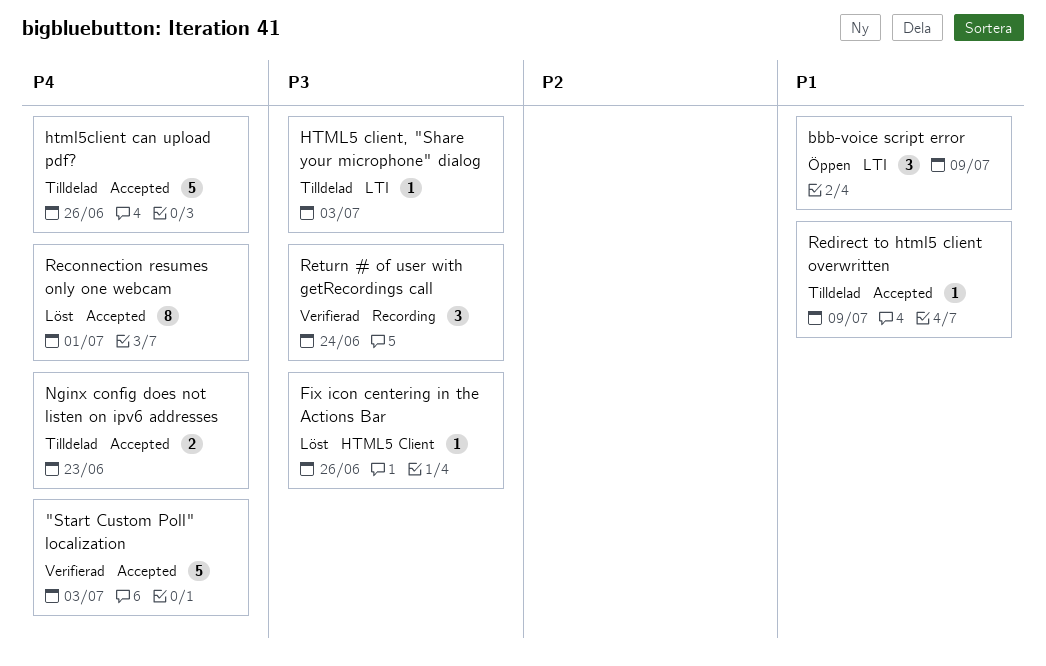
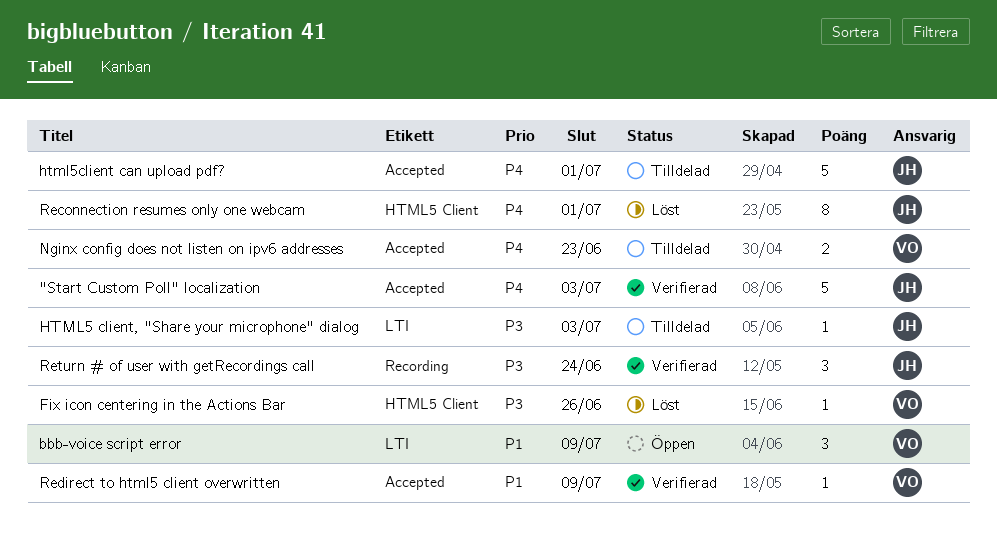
html5client can upload pdf?, due: Jun 26 -> Jul 1
Reconnection resumes only one webcam, label: Accepted -> HTML5 Client
Redirect to html5 client overwritten, status: Tilldelad -> Verifierad

